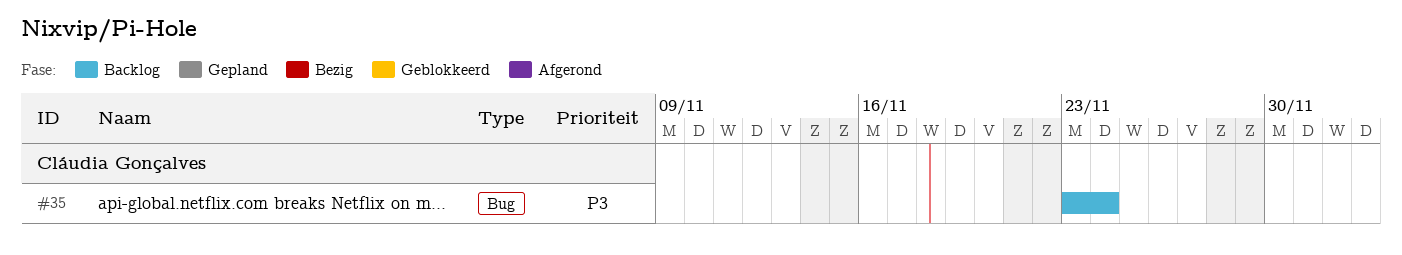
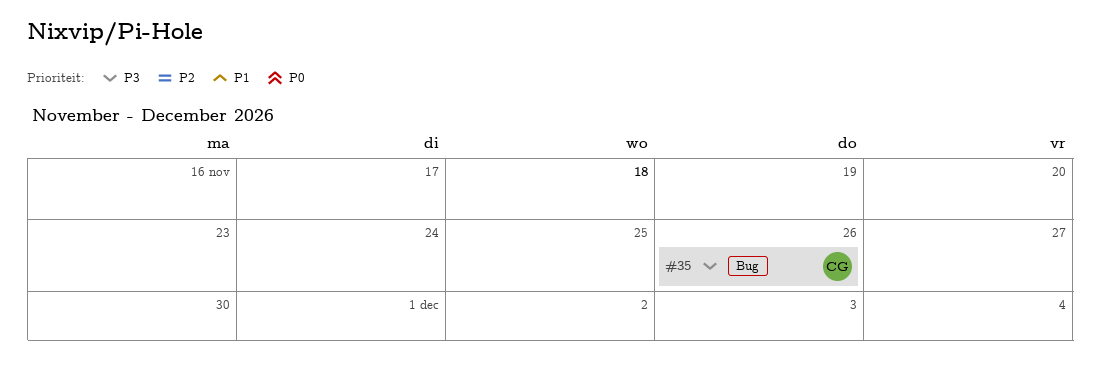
#35, due: Nov 24 -> Nov 26

